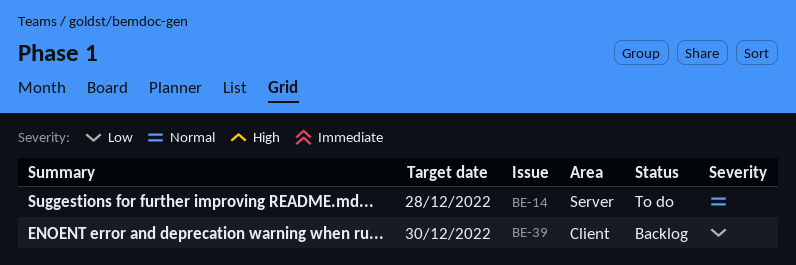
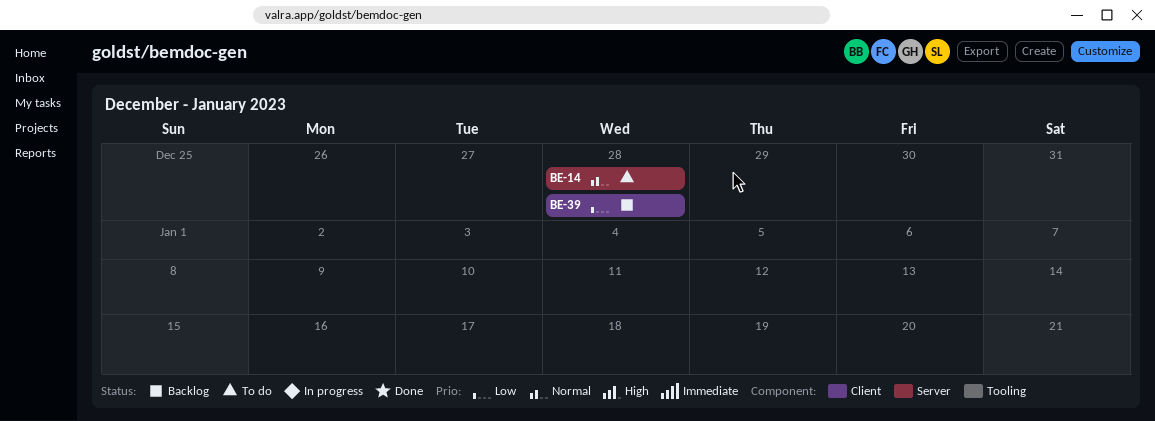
BE-39, due: Dec 30 -> Dec 28

